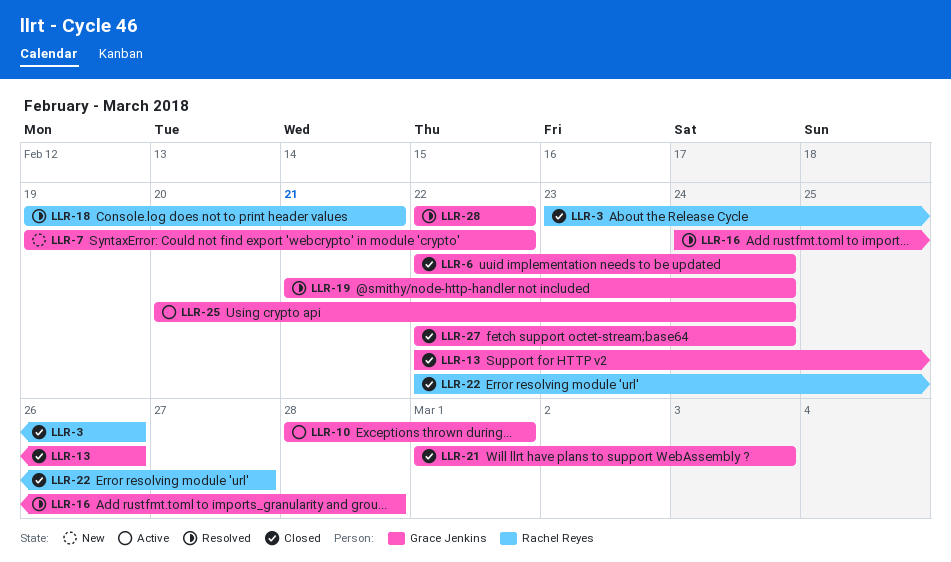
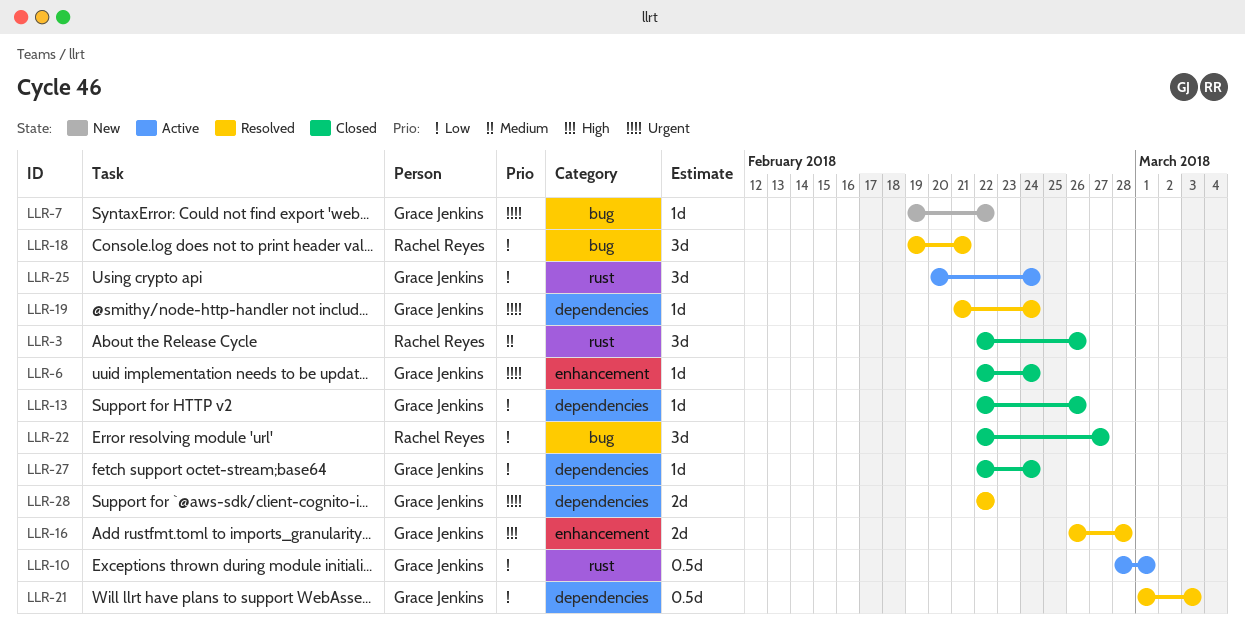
LLR-3, start: Feb 23 -> Feb 22
LLR-16, start: Feb 24 -> Feb 26
LLR-21, status: Closed -> Resolved

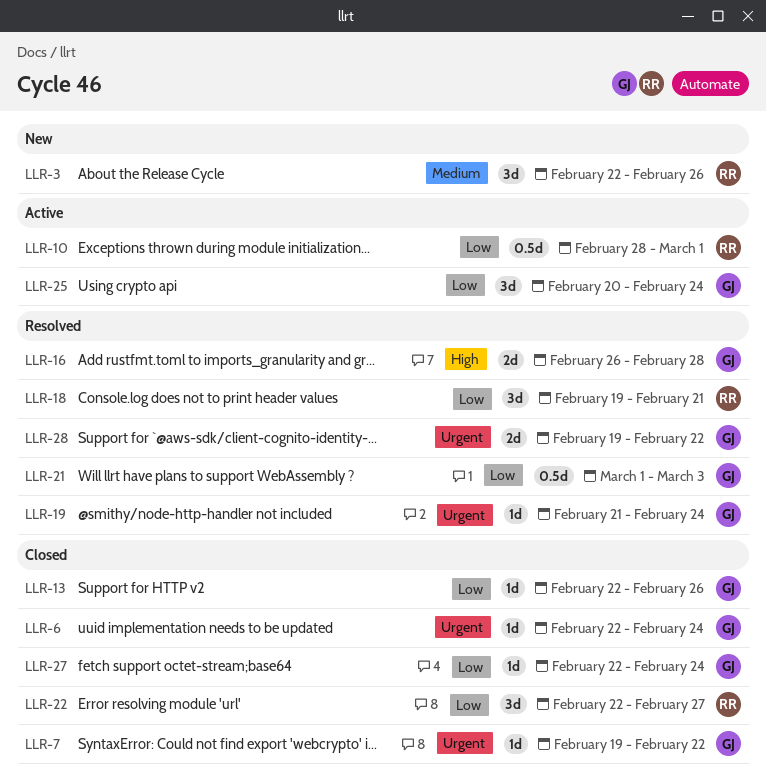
LLR-3, status: Closed -> New
LLR-7, status: New -> Closed
LLR-10, owner: Grace Jenkins -> Rachel Reyes
LLR-28, start: Feb 22 -> Feb 19

